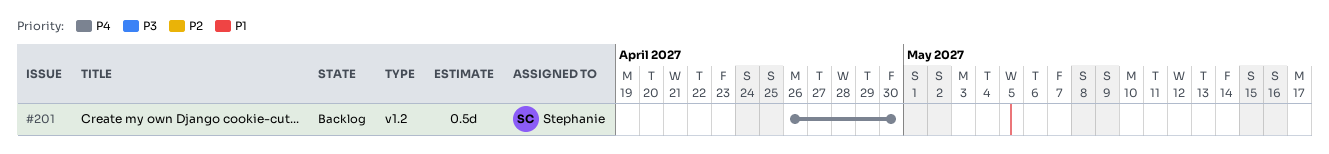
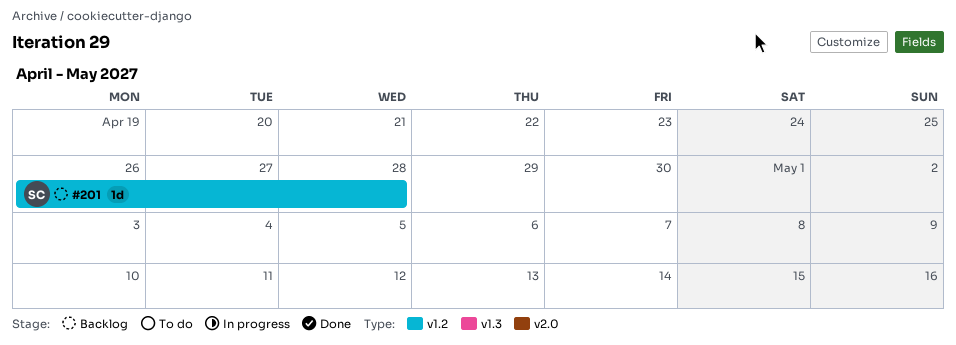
#201, estimate: 0.5d -> 1d
#201, due: Apr 30 -> Apr 28

